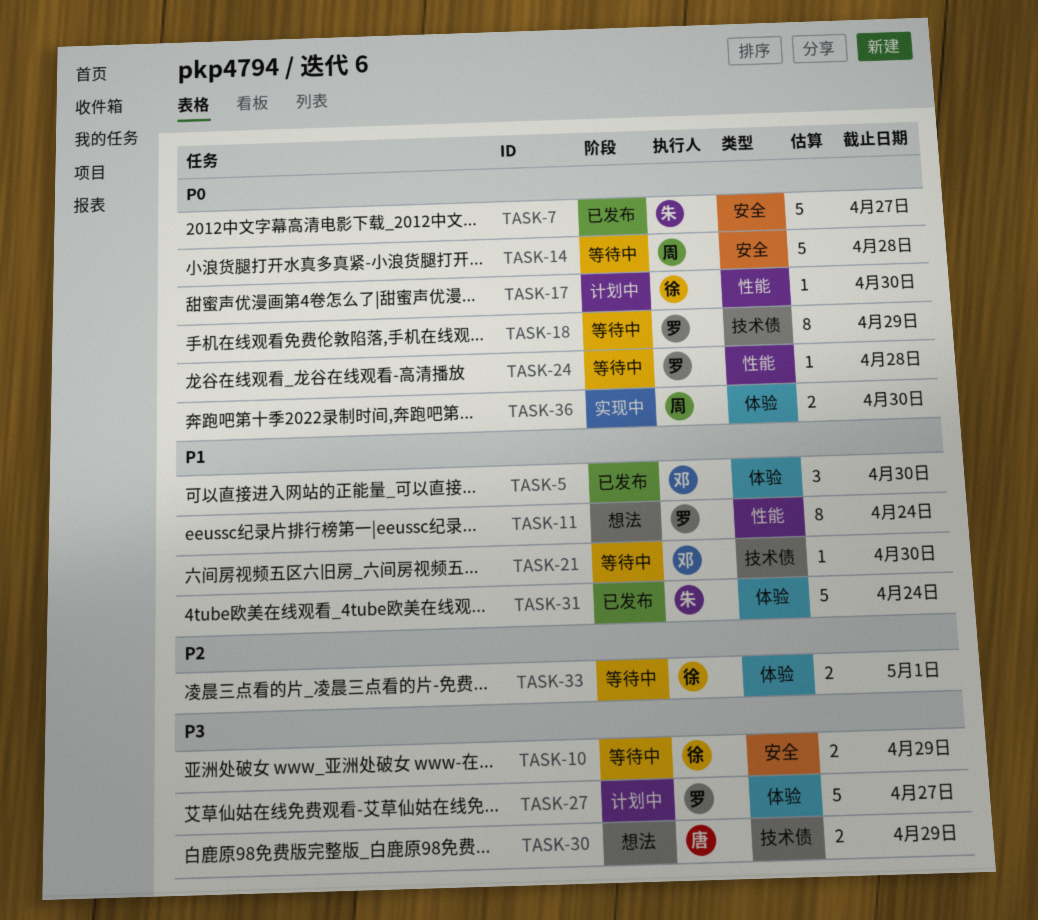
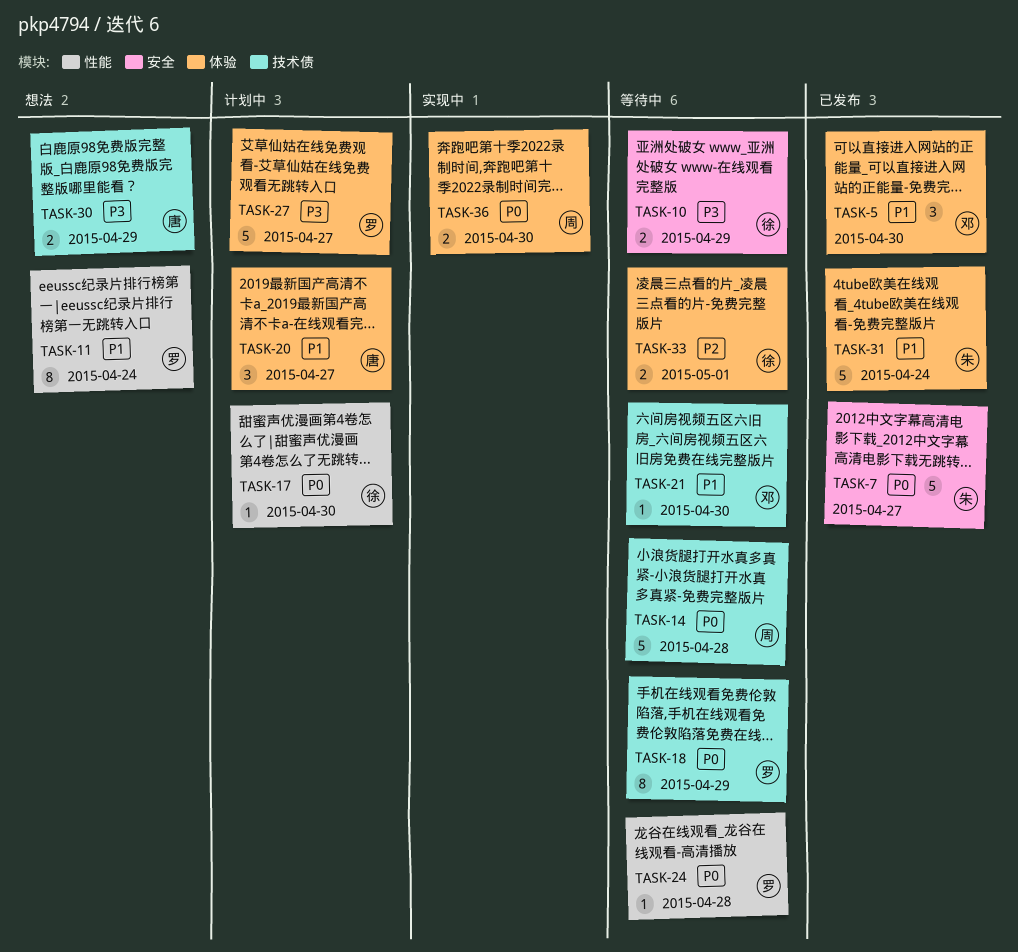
TASK-14, label: 安全 -> 技术债
TASK-20: none -> present

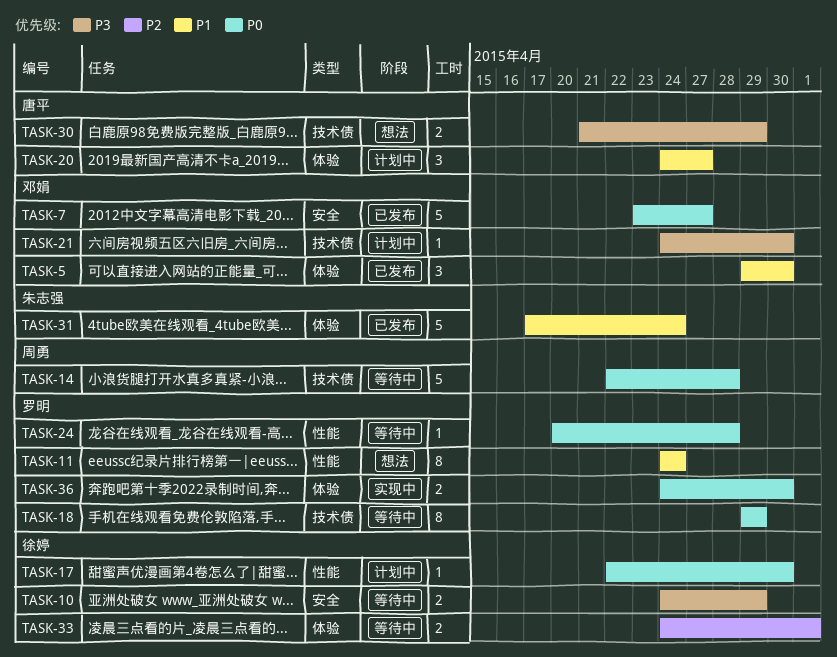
TASK-7, owner: 朱志强 -> 邓娟
TASK-21, status: 等待中 -> 计划中
TASK-21, priority: P1 -> P3
TASK-27: present -> none
TASK-36, owner: 周勇 -> 罗明

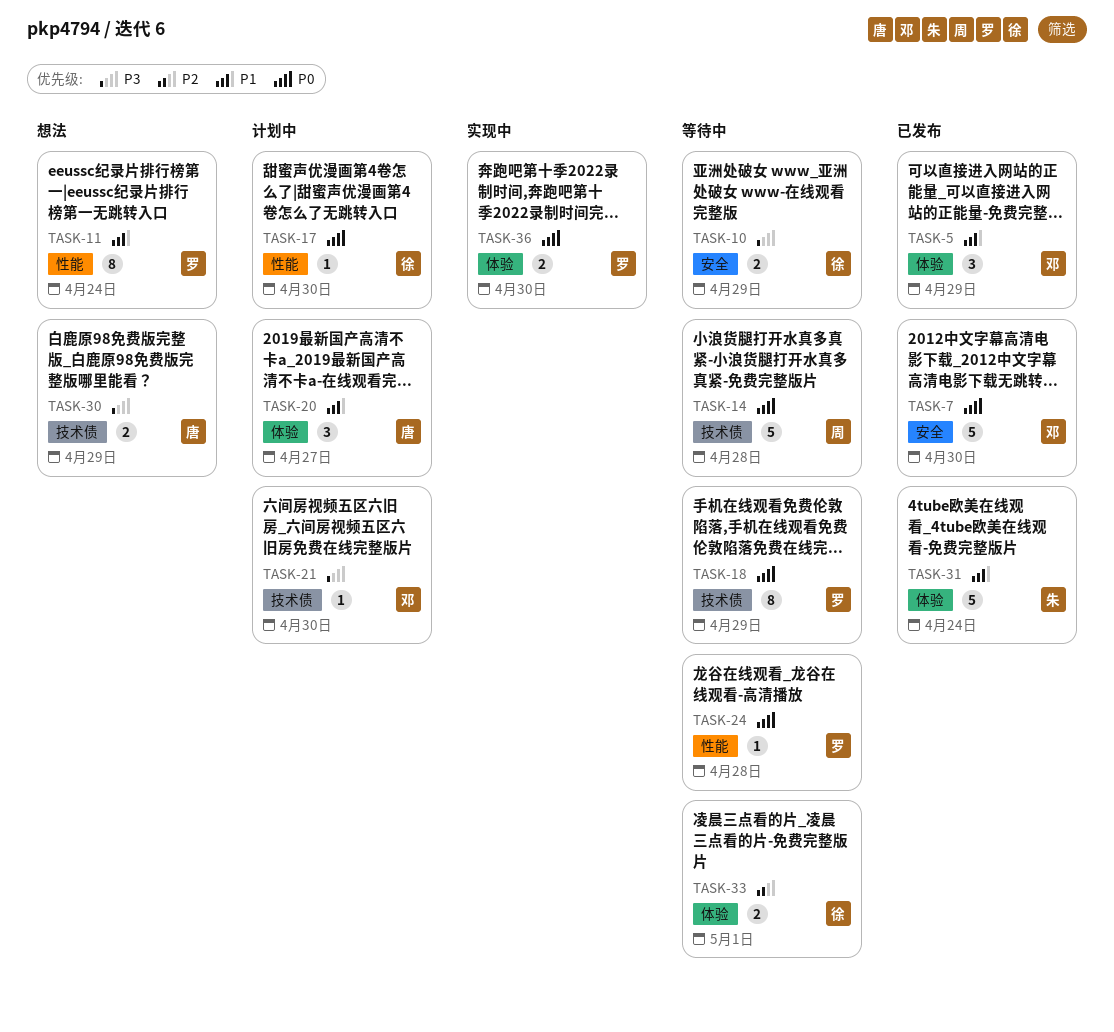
TASK-5, due: Apr 30 -> Apr 29
TASK-7, due: Apr 27 -> Apr 30

